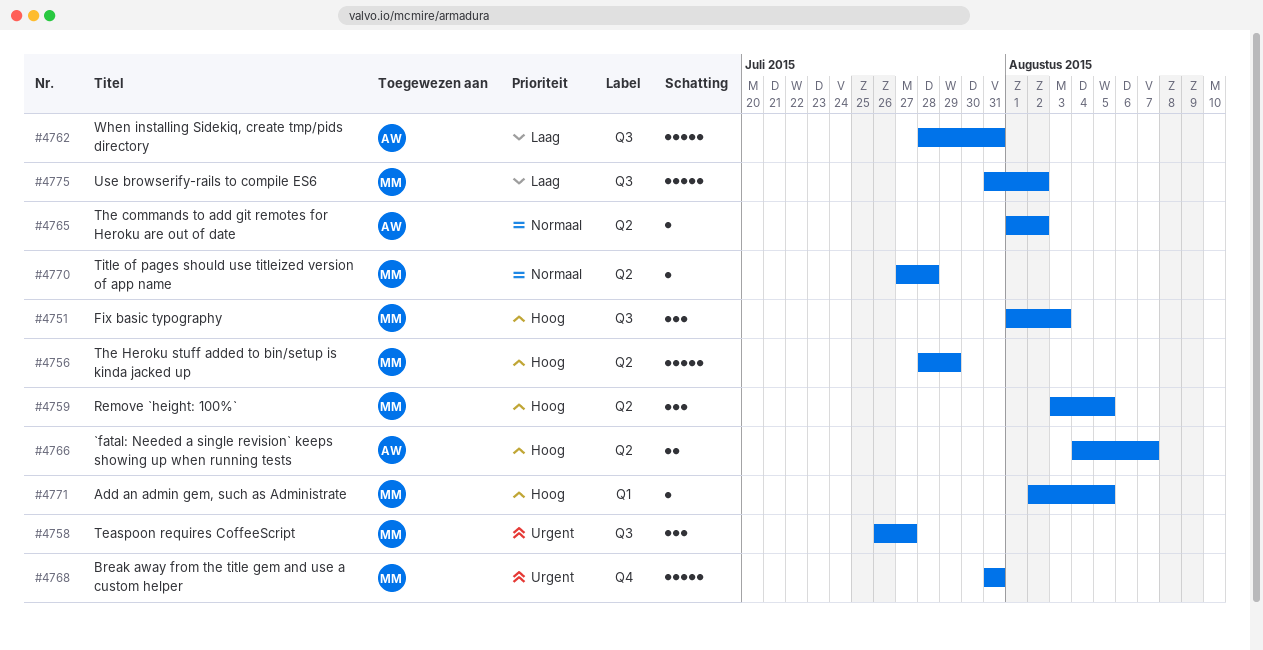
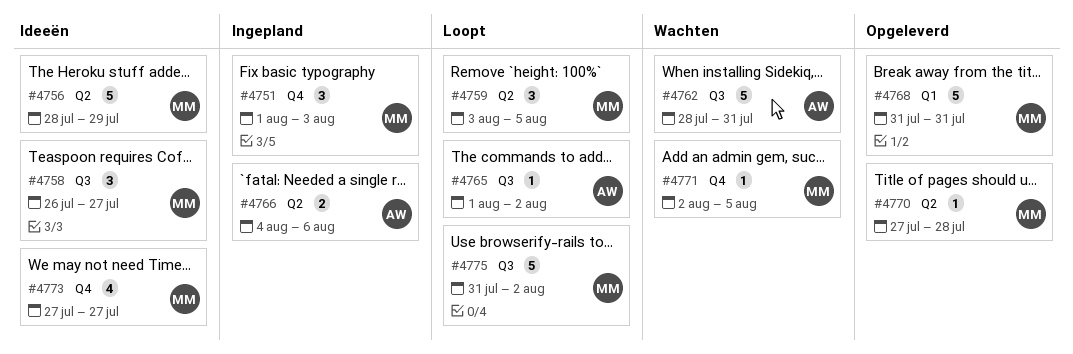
#4751, label: Q3 -> Q4
#4765, label: Q2 -> Q3
#4766, due: Aug 7 -> Aug 6
#4768, label: Q4 -> Q1
#4771, label: Q1 -> Q4
#4773: none -> present

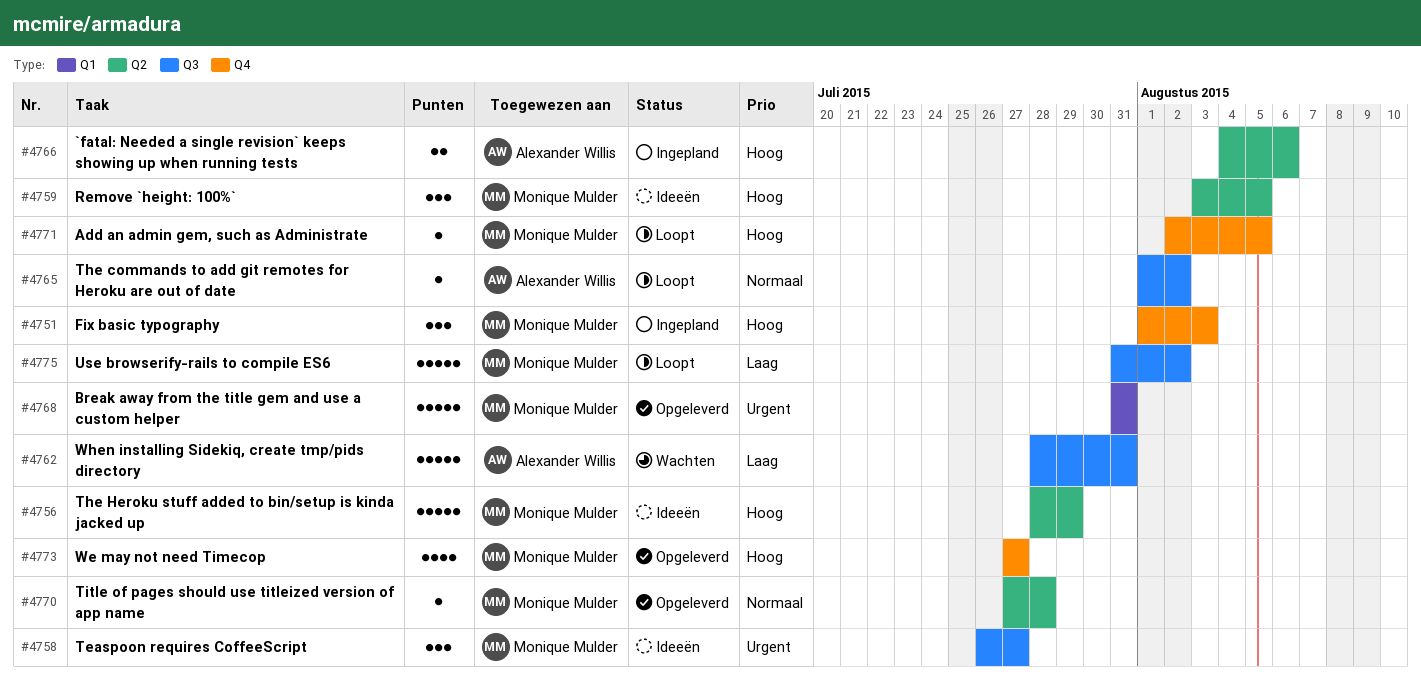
#4759, status: Loopt -> Ideeën
#4771, status: Wachten -> Loopt
#4773, status: Ideeën -> Opgeleverd

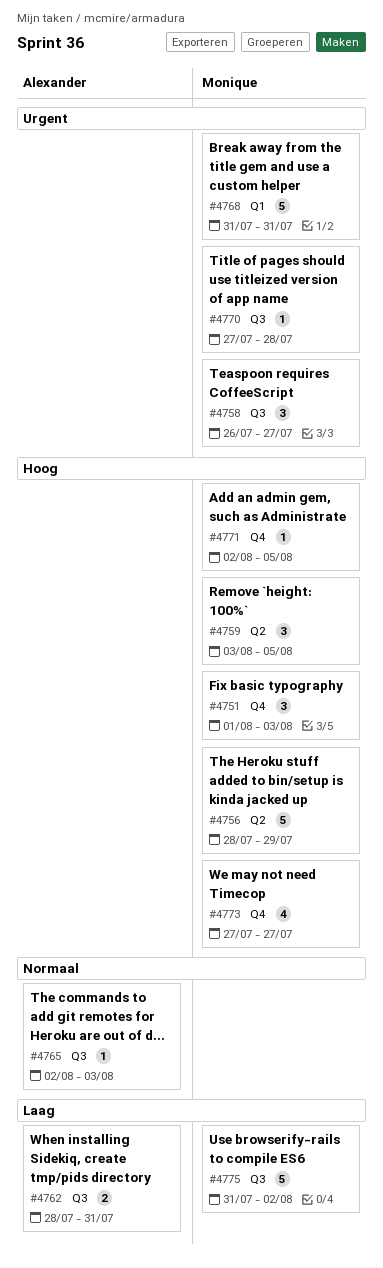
#4762, estimate: 5 -> 2
#4765, start: Aug 1 -> Aug 2
#4765, due: Aug 2 -> Aug 3
#4766: present -> none
#4770, priority: Normaal -> Urgent
#4770, label: Q2 -> Q3

